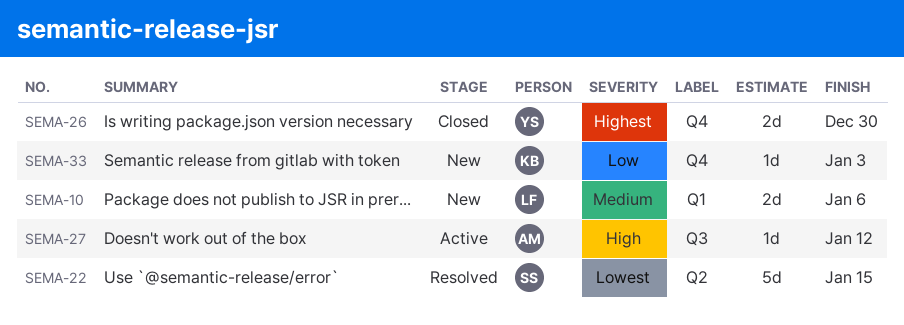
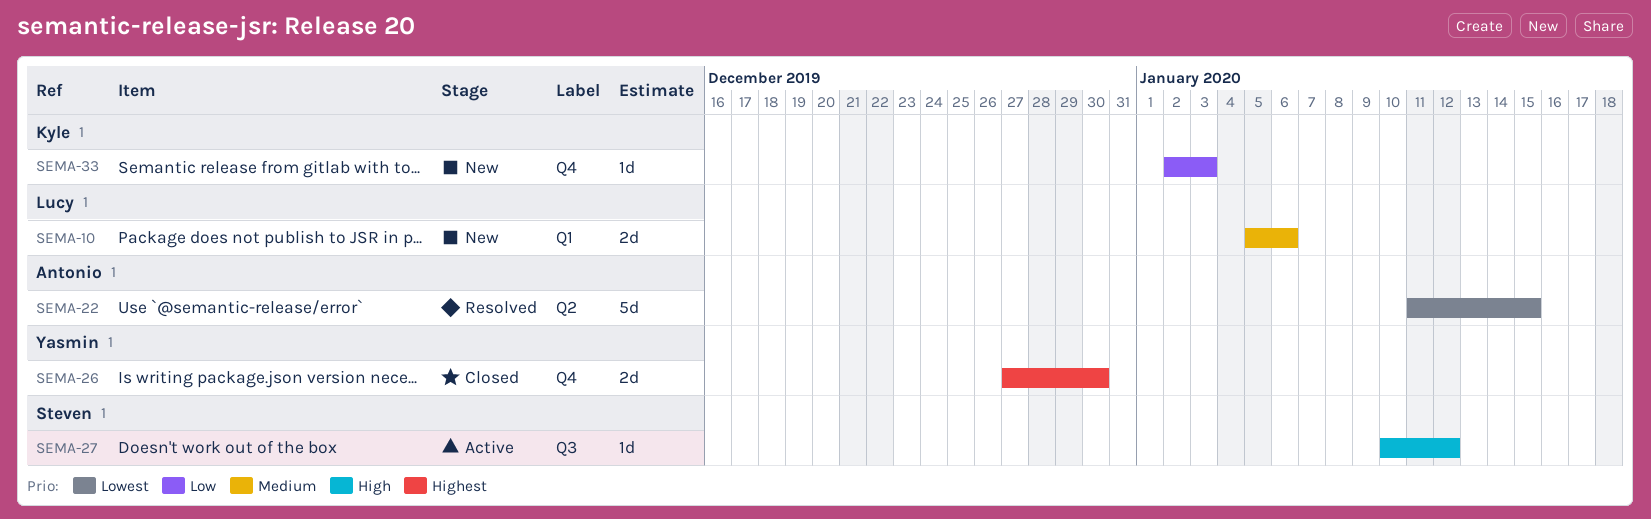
SEMA-22, owner: Steven -> Antonio
SEMA-27, owner: Antonio -> Steven

